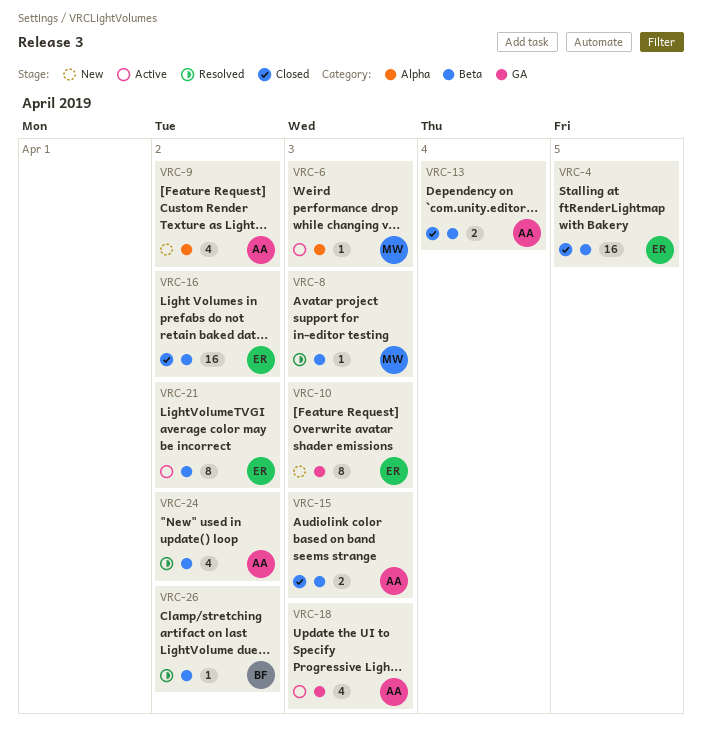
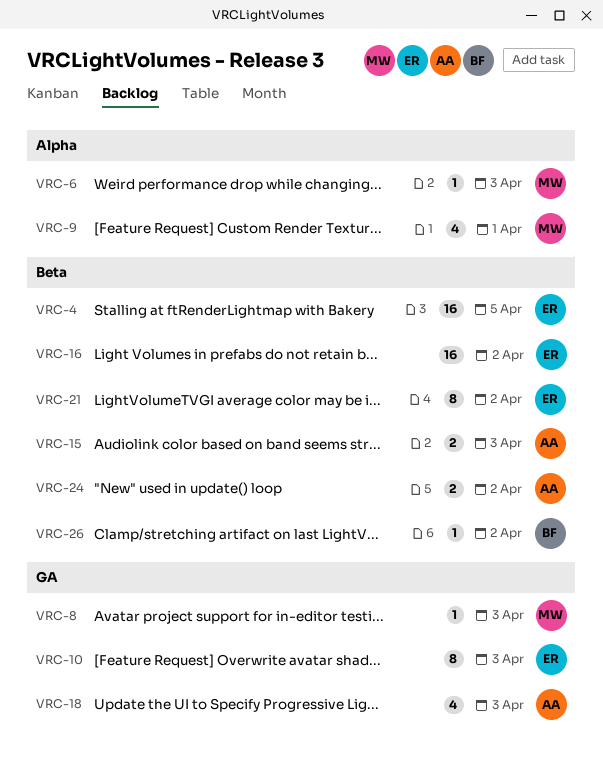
VRC-8, label: Beta -> GA
VRC-9, owner: AA -> MW
VRC-9, due: Apr 2 -> Apr 1
VRC-13: present -> none
VRC-24, estimate: 4 -> 2

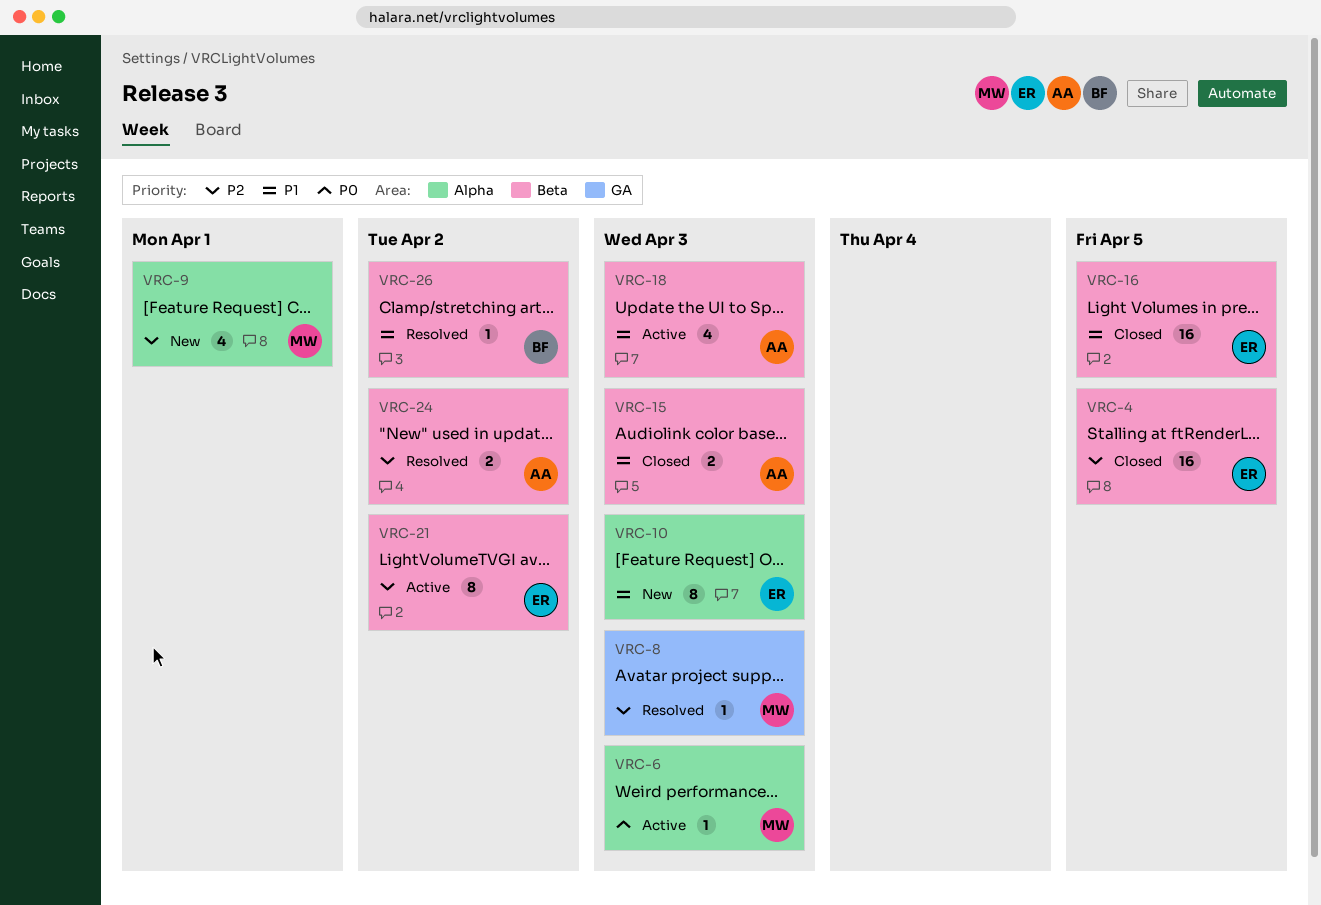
VRC-10, label: GA -> Alpha
VRC-16, due: Apr 2 -> Apr 5
VRC-18, label: GA -> Beta

